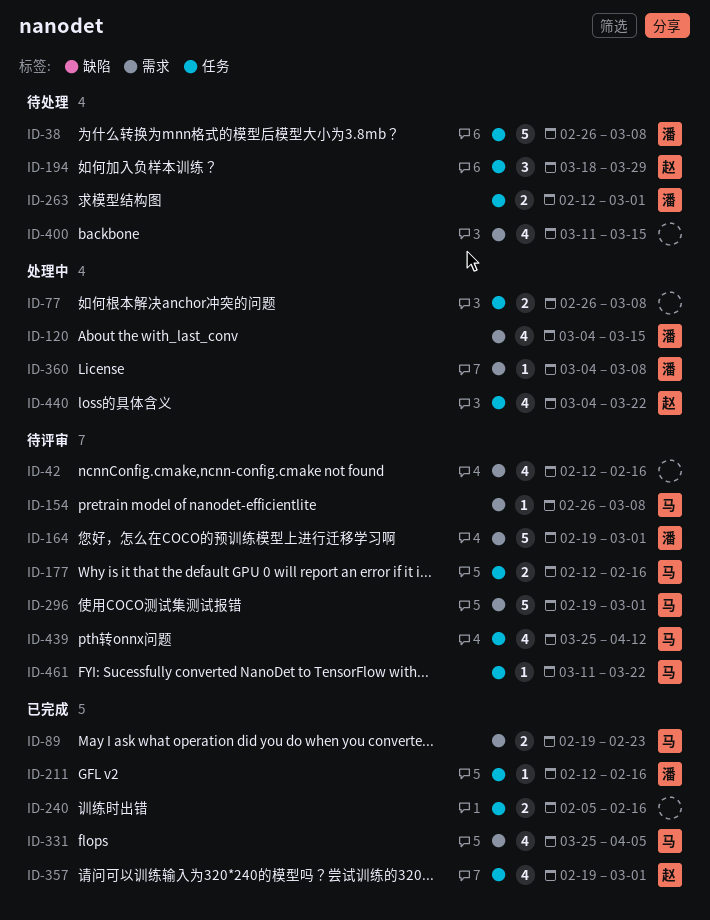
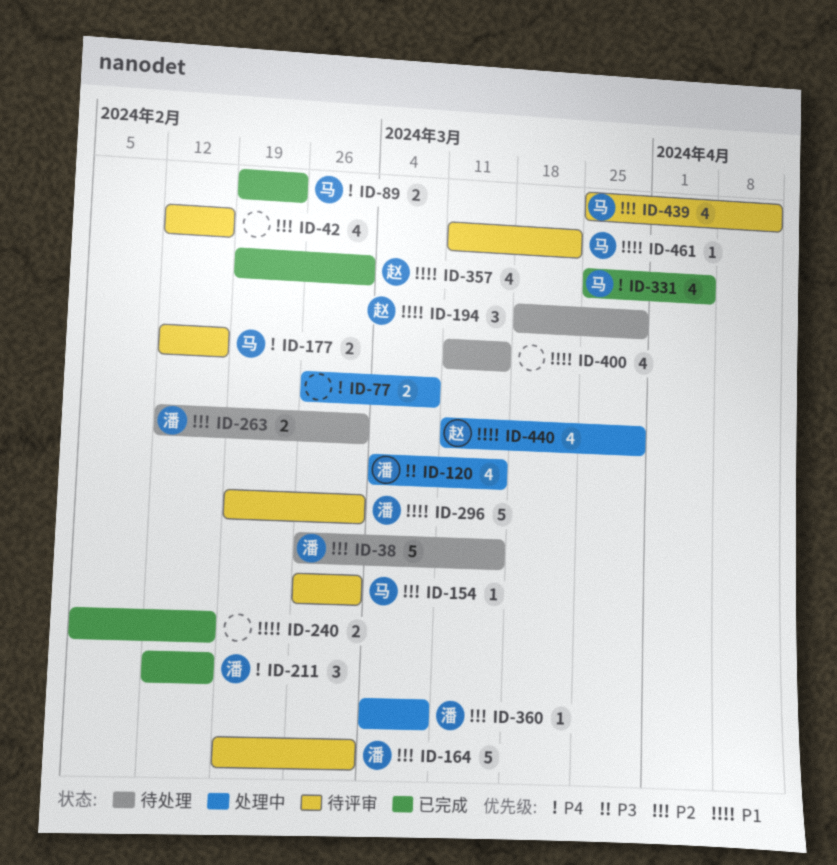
ID-38, due: Mar 8 -> Mar 15
ID-154, due: Mar 8 -> Mar 1
ID-211, estimate: 1 -> 3
ID-296, owner: 马 -> 潘
ID-440, start: Mar 4 -> Mar 11
ID-440, due: Mar 22 -> Mar 29

